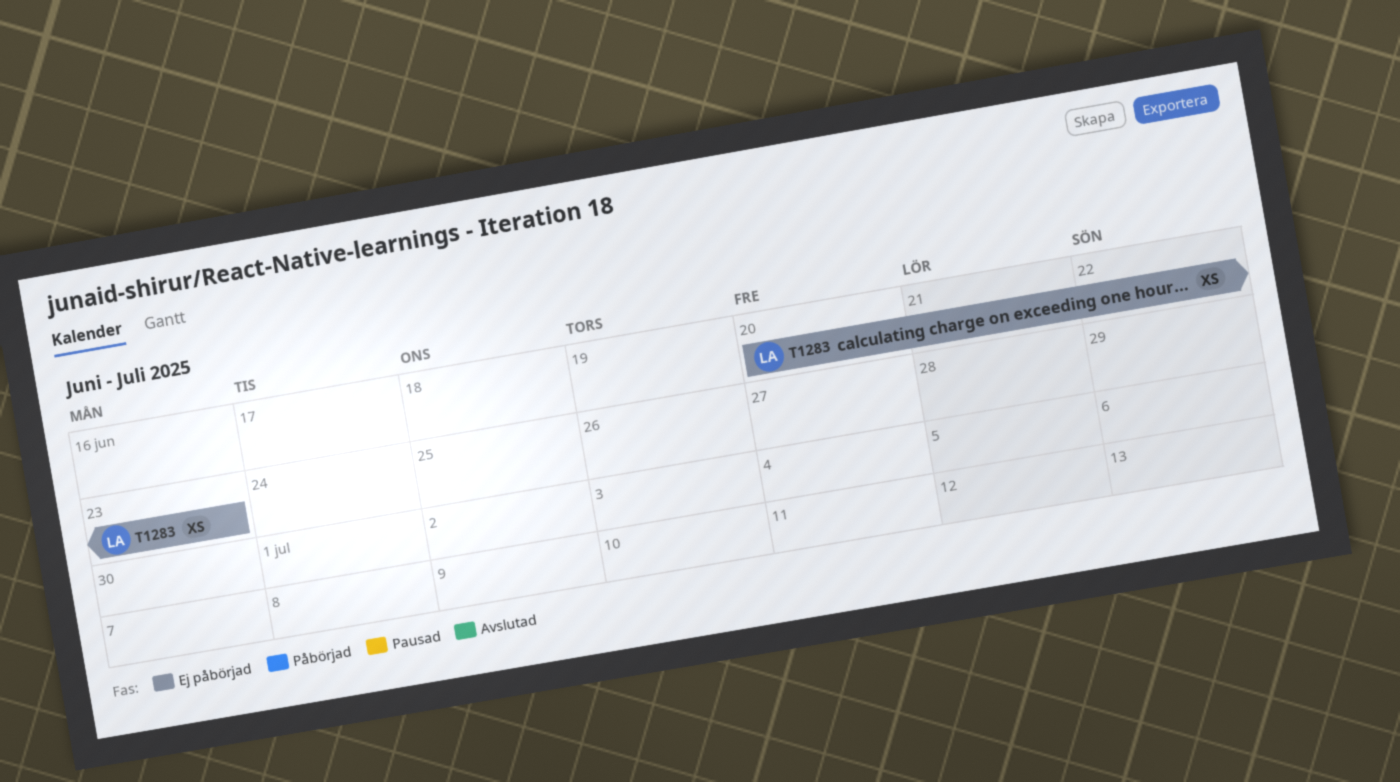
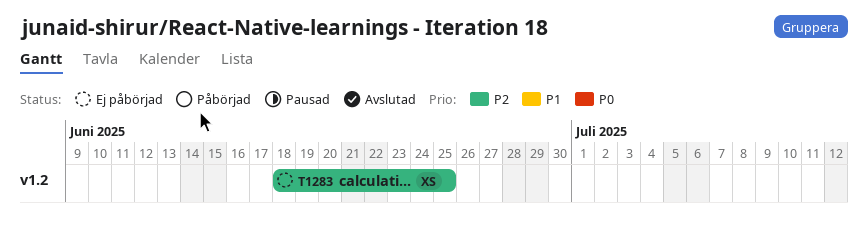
T1283, start: Jun 20 -> Jun 18
T1283, due: Jun 23 -> Jun 25

